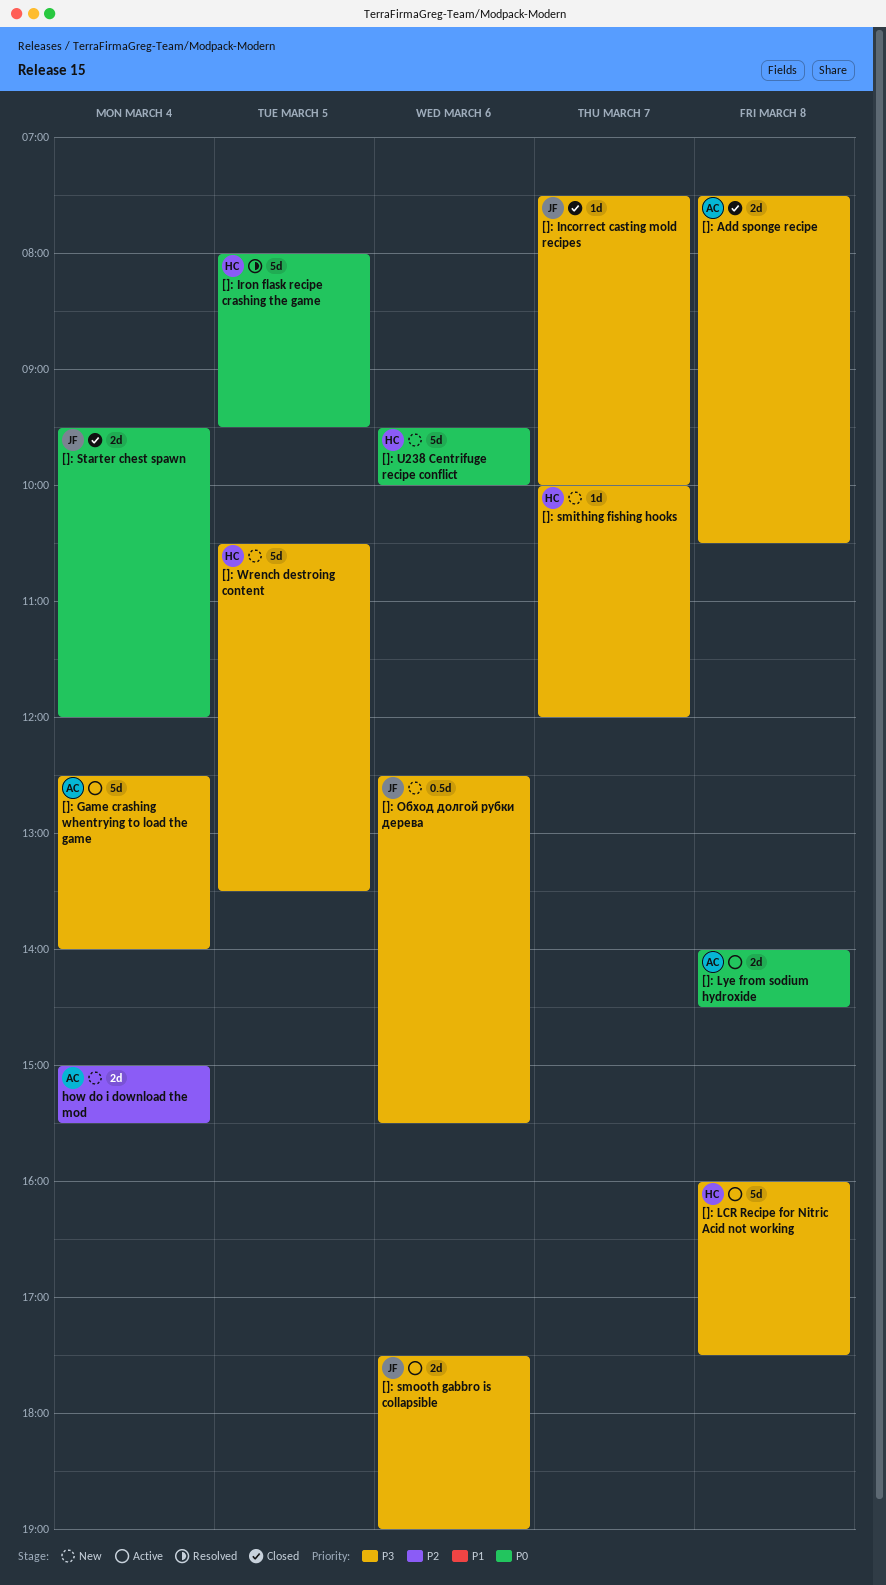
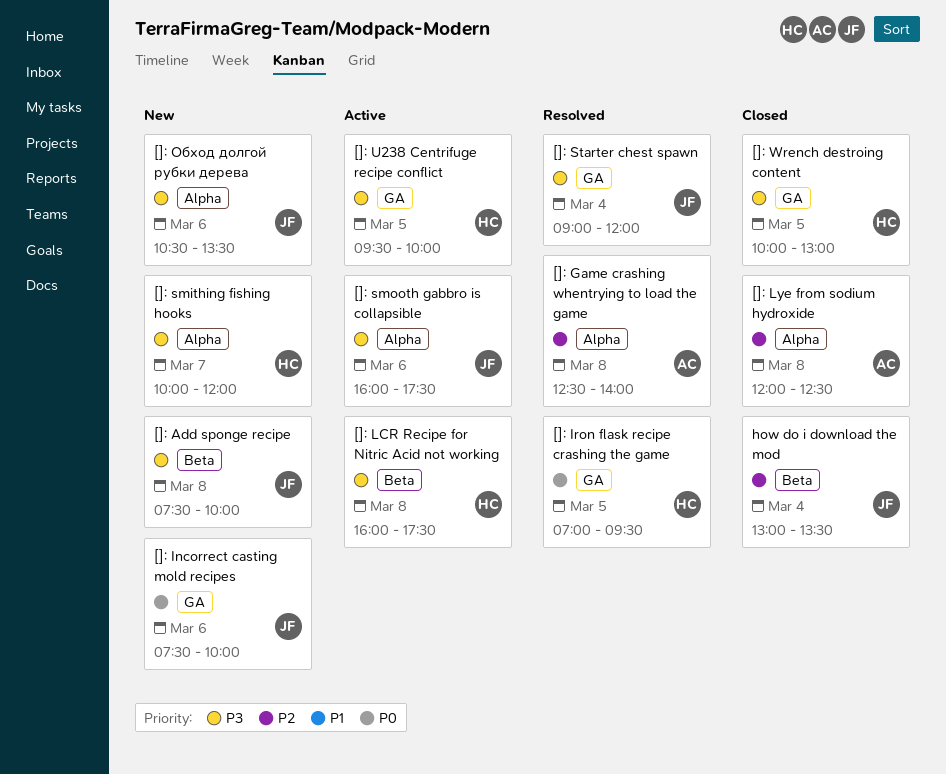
[]: Add sponge recipe, status: Closed -> New
[]: Add sponge recipe, owner: AC -> JF
[]: Add sponge recipe, ends: 10:30 -> 10:00
[]: Game crashing whentrying to load the game, status: Active -> Resolved
[]: Game crashing whentrying to load the game, priority: P3 -> P2
[]: Game crashing whentrying to load the game, day: Mar 4 -> Mar 8
[]: Incorrect casting mold recipes, status: Closed -> New
[]: Incorrect casting mold recipes, priority: P3 -> P0
[]: Incorrect casting mold recipes, day: Mar 7 -> Mar 6
[]: Iron flask recipe crashing the game, begins: 08:00 -> 07:00
[]: Lye from sodium hydroxide, status: Active -> Closed
[]: Lye from sodium hydroxide, priority: P0 -> P2
[]: Lye from sodium hydroxide, begins: 14:00 -> 12:00
[]: Lye from sodium hydroxide, ends: 14:30 -> 12:30
[]: smooth gabbro is collapsible, begins: 17:30 -> 16:00
[]: smooth gabbro is collapsible, ends: 19:00 -> 17:30
[]: Starter chest spawn, status: Closed -> Resolved
[]: Starter chest spawn, priority: P0 -> P3
[]: Starter chest spawn, begins: 09:30 -> 09:00
[]: U238 Centrifuge recipe conflict, status: New -> Active
[]: U238 Centrifuge recipe conflict, priority: P0 -> P3
[]: U238 Centrifuge recipe conflict, day: Mar 6 -> Mar 5
[]: Wrench destroing content, status: New -> Closed
[]: Wrench destroing content, begins: 10:30 -> 10:00
[]: Wrench destroing content, ends: 13:30 -> 13:00
[]: Обход долгой рубки дерева, begins: 12:30 -> 10:30
[]: Обход долгой рубки дерева, ends: 15:30 -> 13:30
how do i download the mod, status: New -> Closed
how do i download the mod, owner: AC -> JF
how do i download the mod, begins: 15:00 -> 13:00
how do i download the mod, ends: 15:30 -> 13:30

